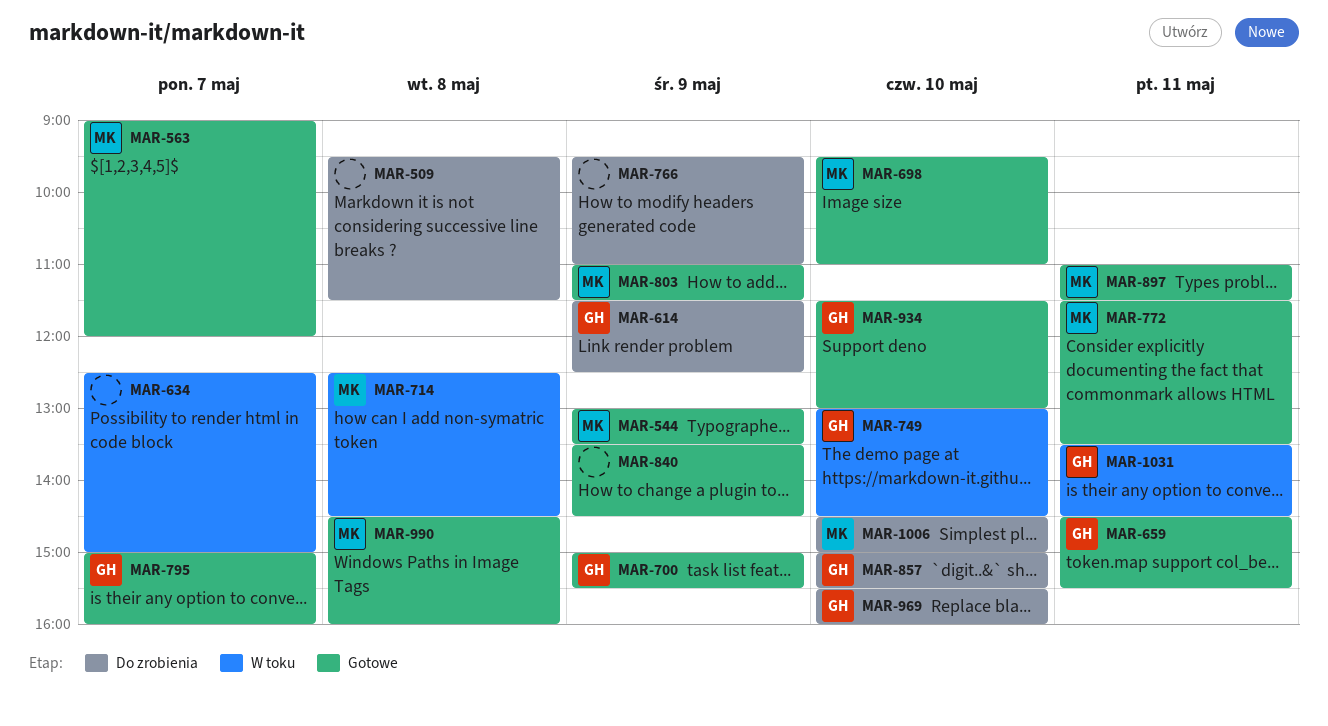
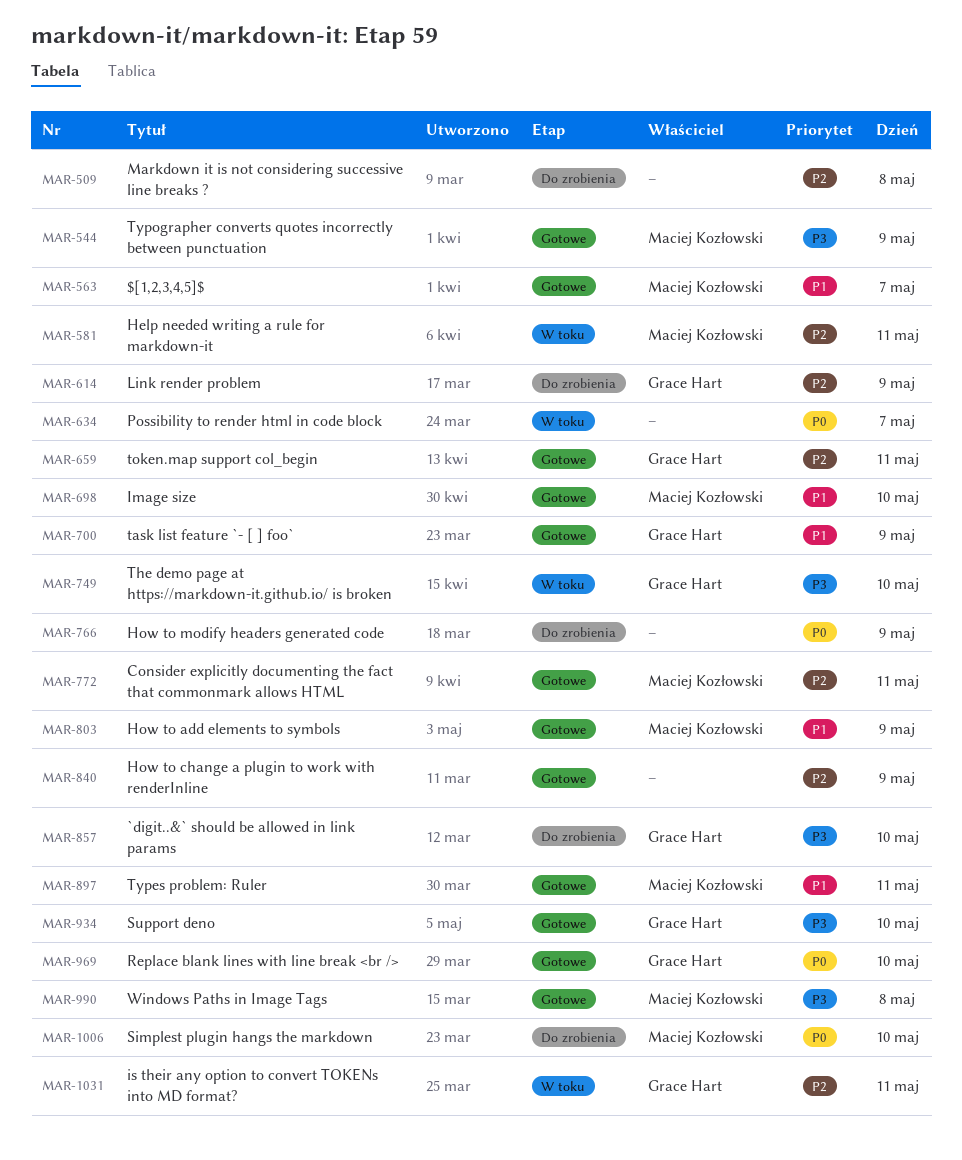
MAR-581: none -> present
MAR-714: present -> none
MAR-795: present -> none
MAR-969, status: Do zrobienia -> Gotowe

